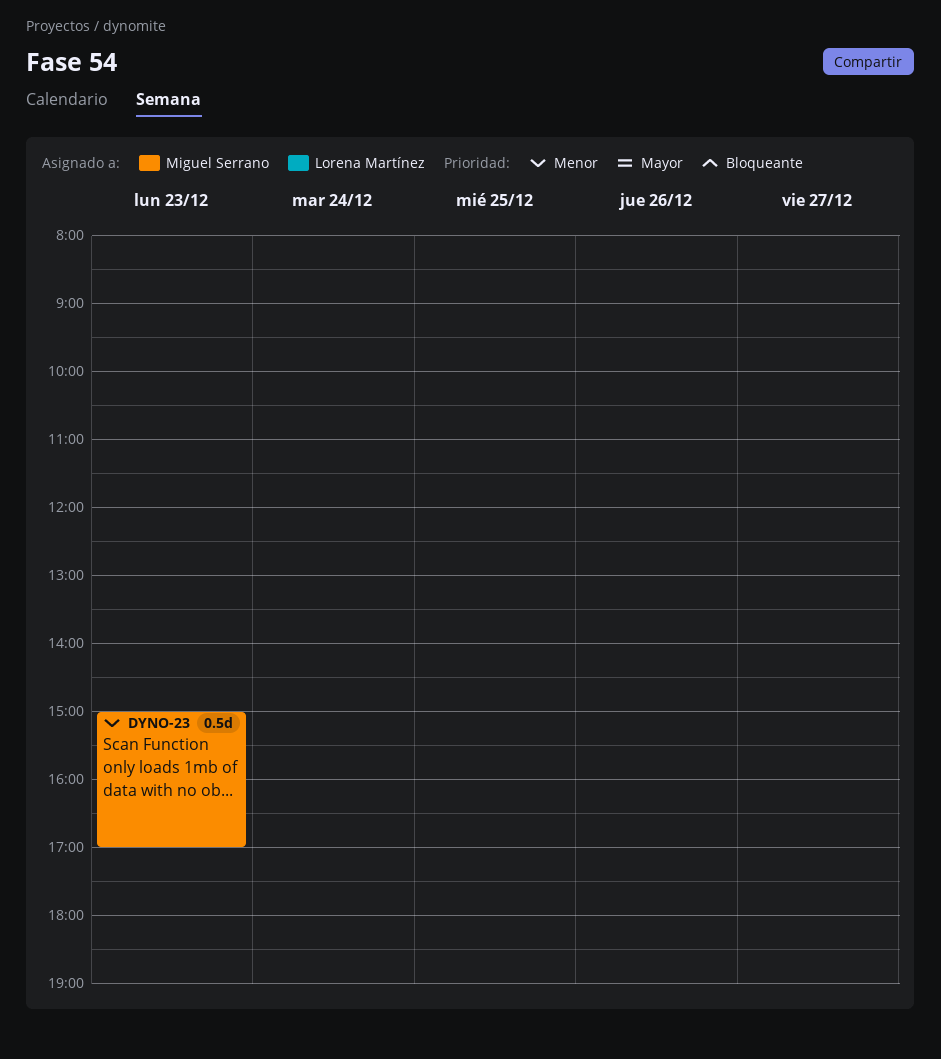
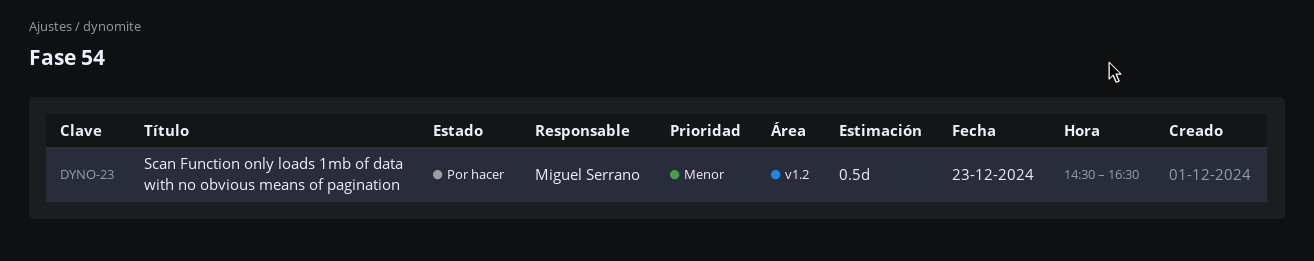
DYNO-23, begins: 15:00 -> 14:30
DYNO-23, ends: 17:00 -> 16:30

